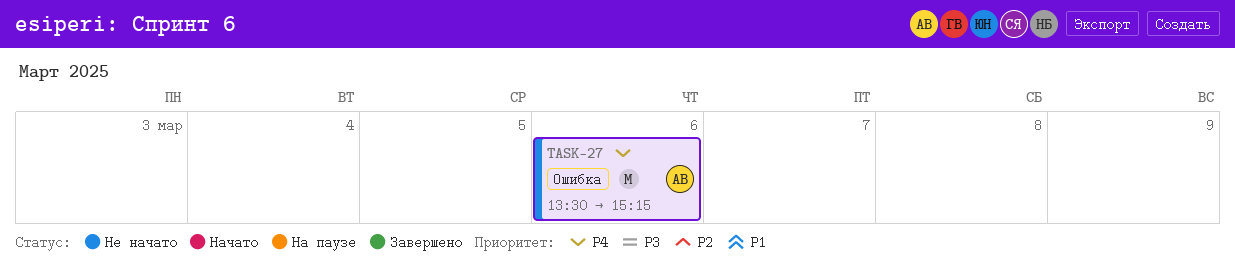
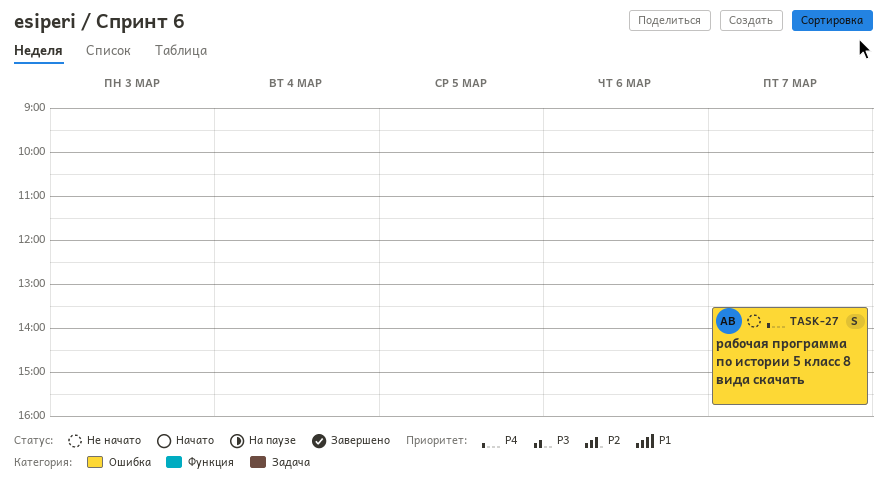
TASK-27, estimate: M -> S
TASK-27, day: Mar 6 -> Mar 7
TASK-27, ends: 15:15 -> 15:45

